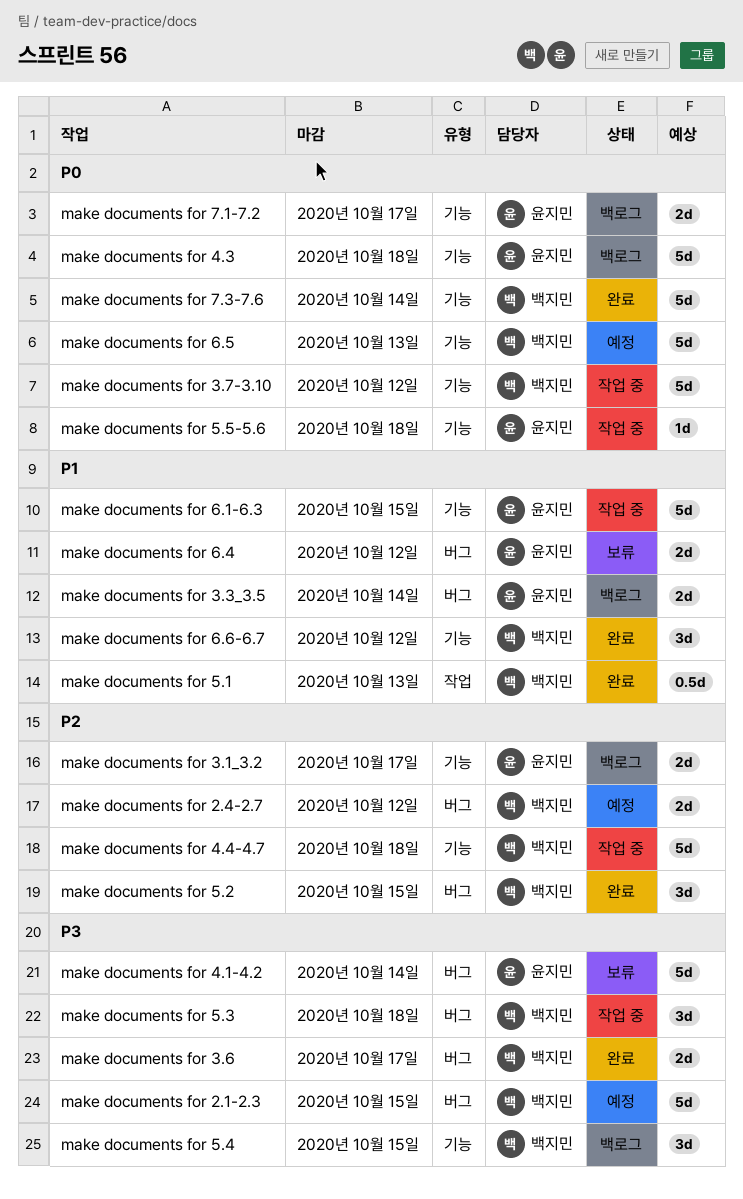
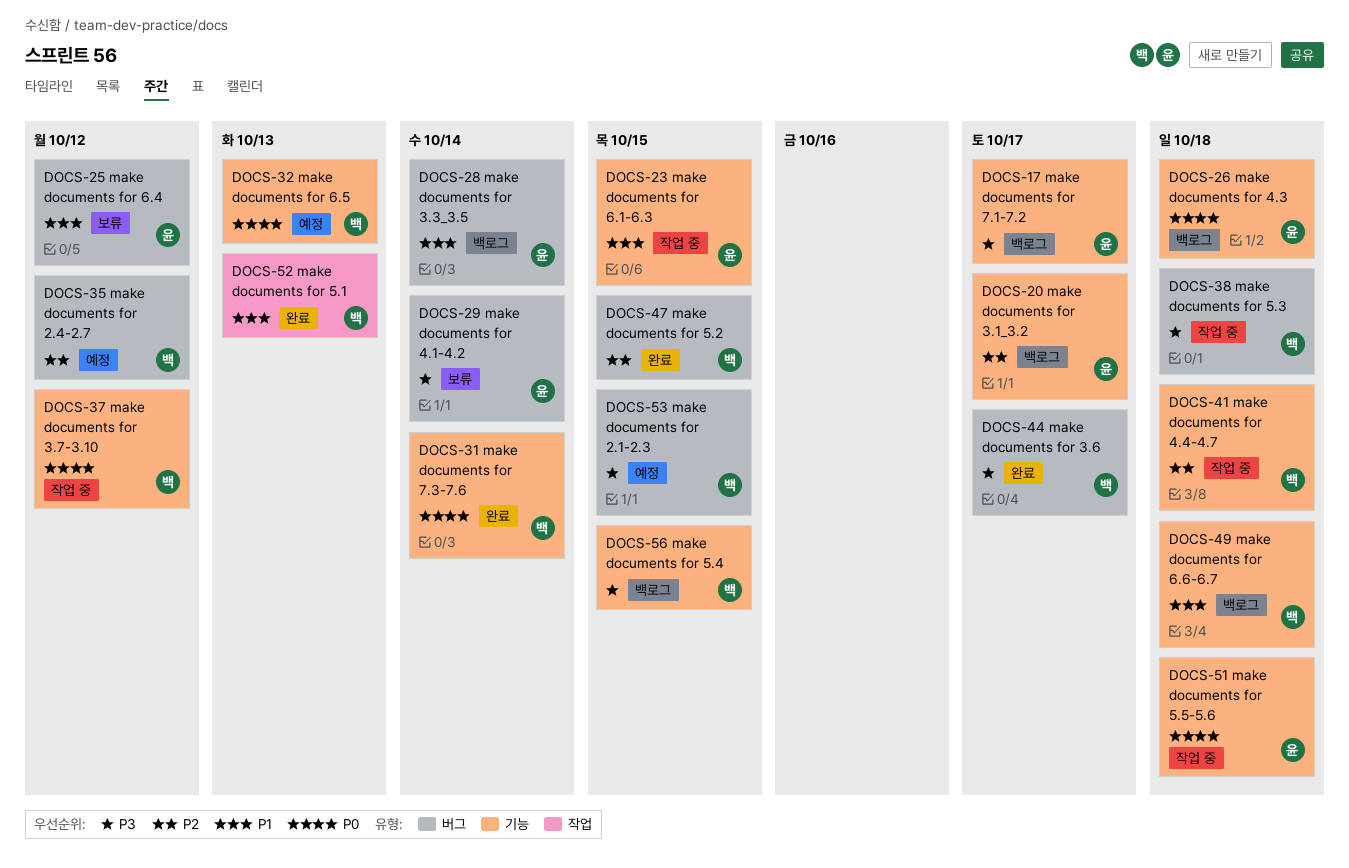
make documents for 6.6-6.7, status: 완료 -> 백로그
make documents for 6.6-6.7, due: Oct 12 -> Oct 18
make documents for 7.1-7.2, priority: P0 -> P3

